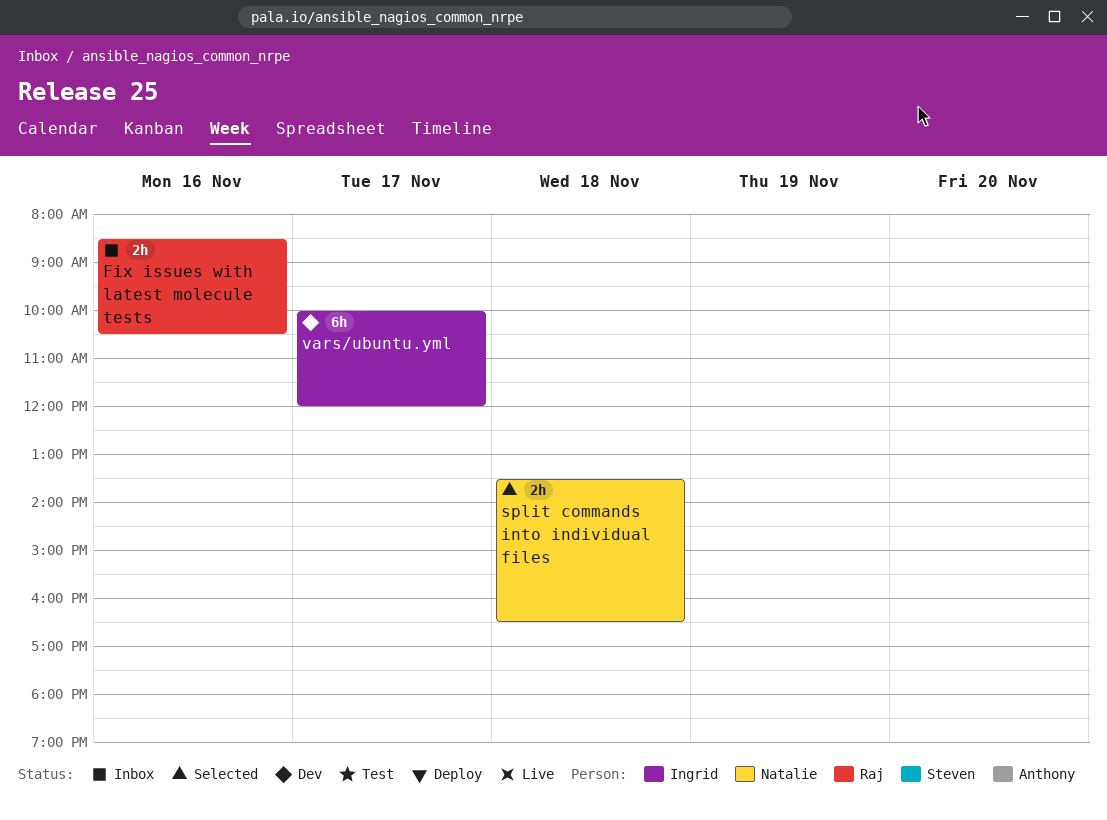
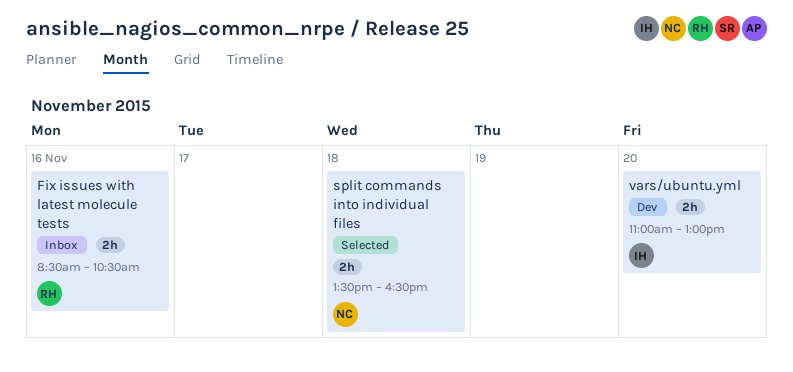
vars/ubuntu.yml, estimate: 6h -> 2h
vars/ubuntu.yml, day: Nov 17 -> Nov 20
vars/ubuntu.yml, begins: 10:00 -> 11:00
vars/ubuntu.yml, ends: 12:00 -> 13:00

